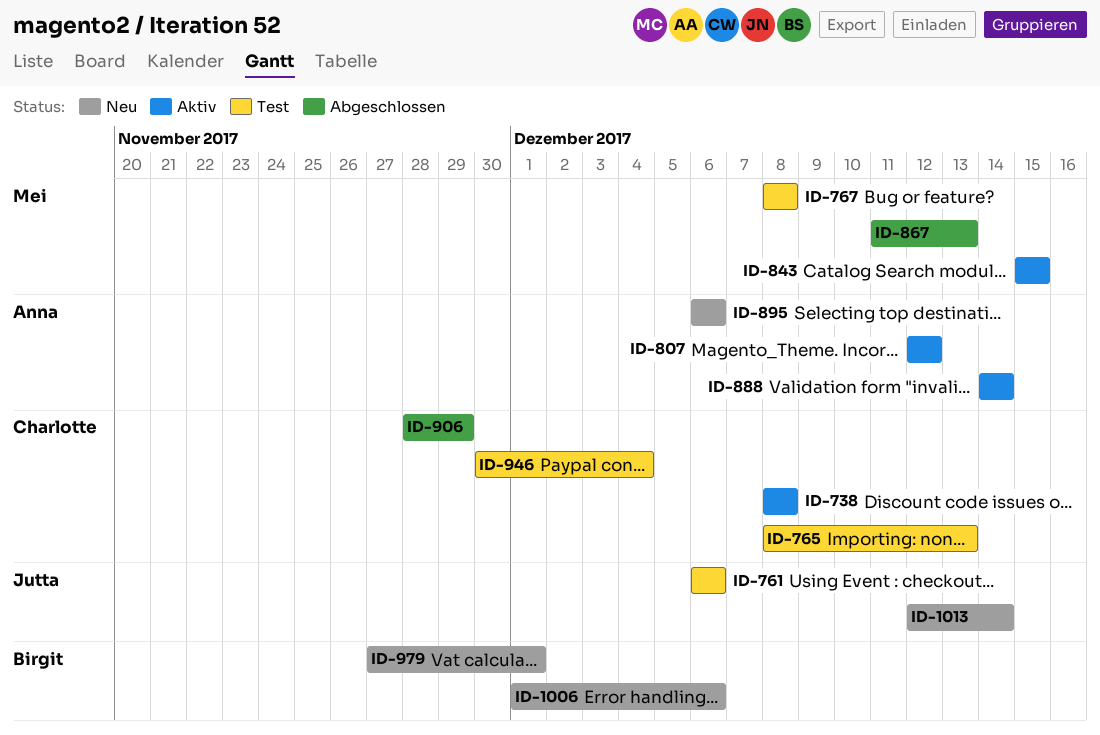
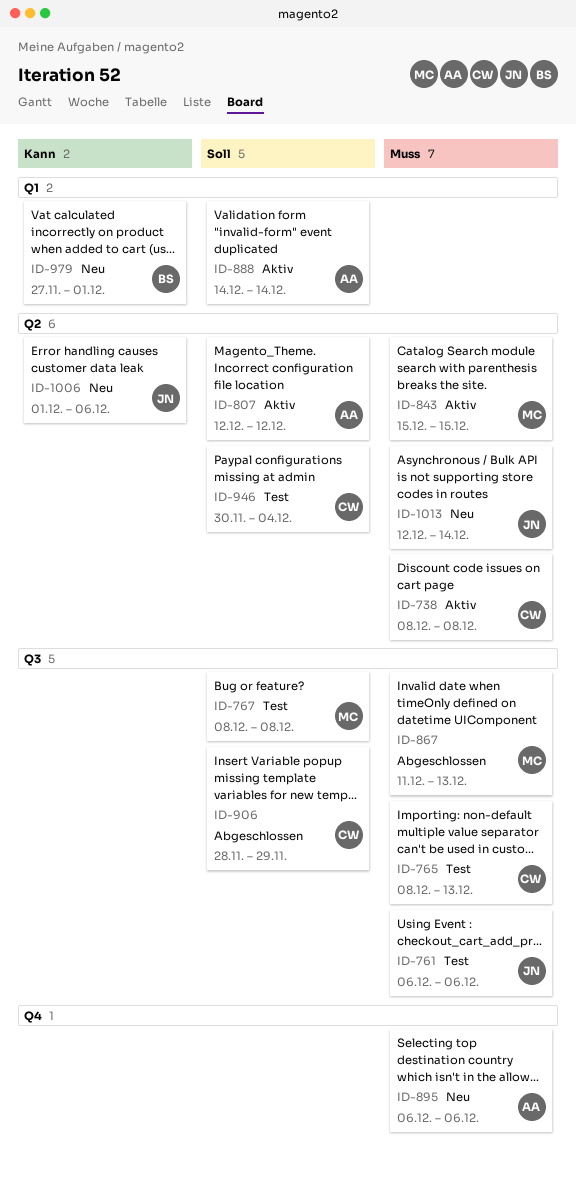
ID-1006, owner: Birgit -> Jutta

